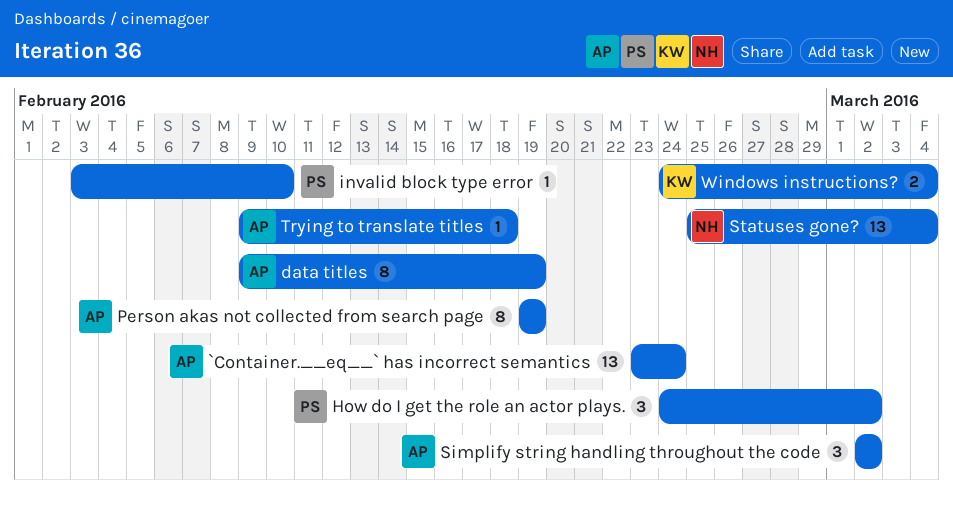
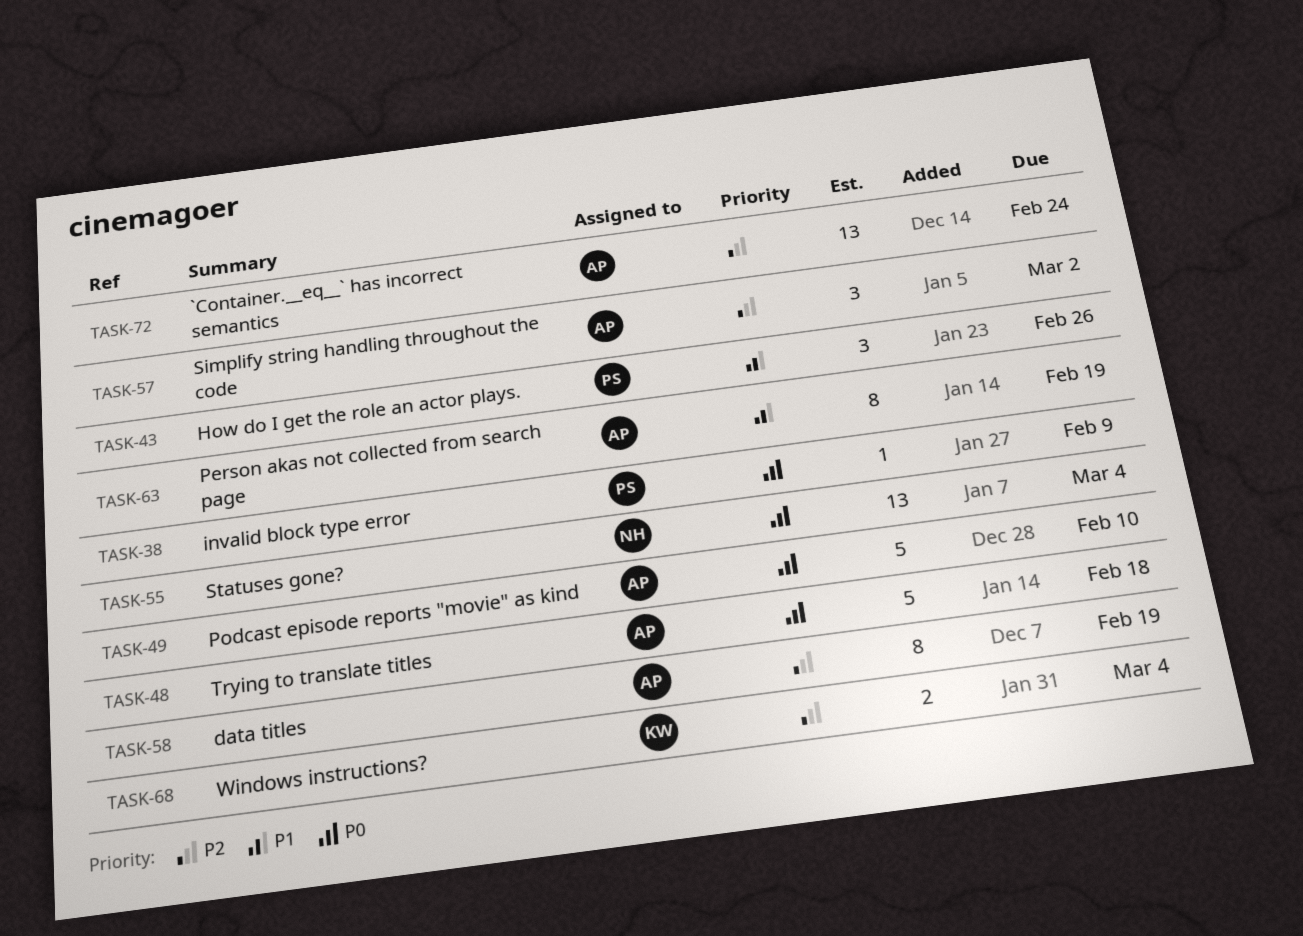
How do I get the role an actor plays., due: Mar 2 -> Feb 26
invalid block type error, due: Feb 10 -> Feb 9
Podcast episode reports "movie" as kind: none -> present
Trying to translate titles, estimate: 1 -> 5

